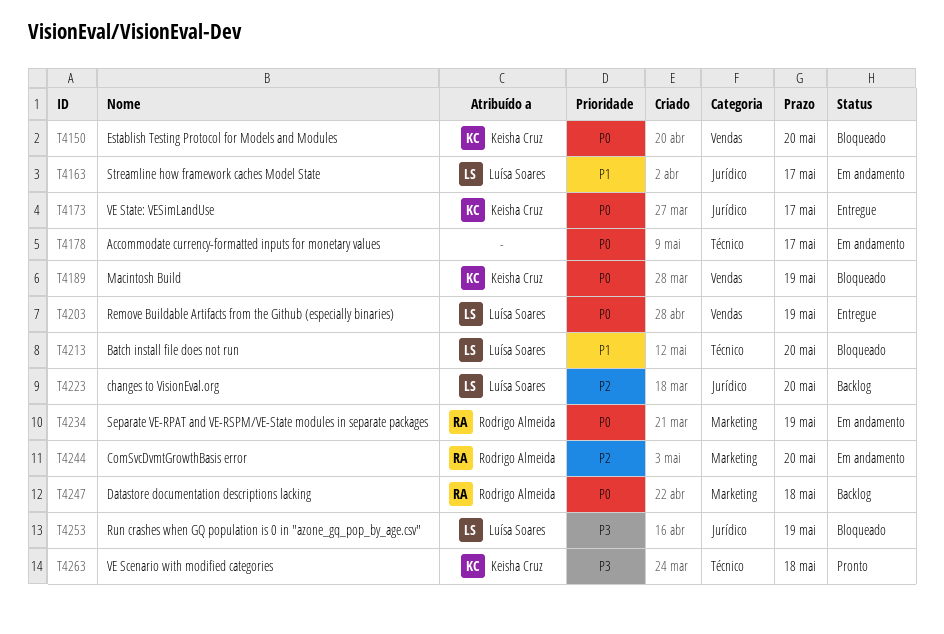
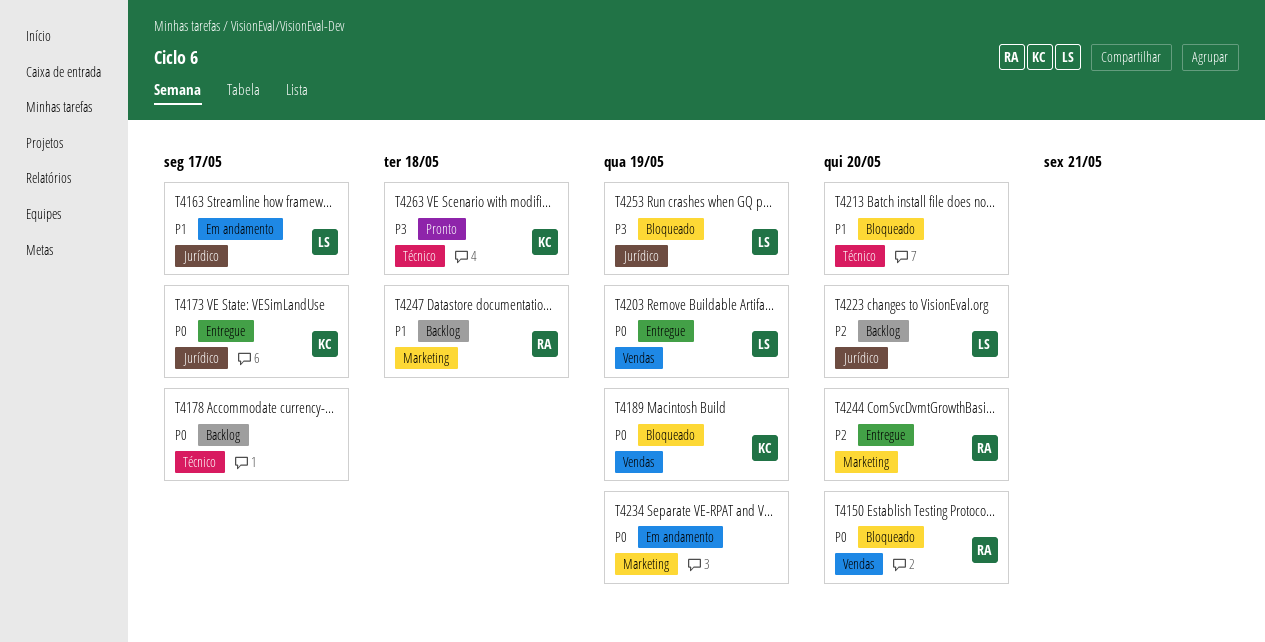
T4150, owner: Keisha Cruz -> Rodrigo Almeida
T4178, status: Em andamento -> Backlog
T4213, owner: Luísa Soares -> none
T4234, owner: Rodrigo Almeida -> none
T4244, status: Em andamento -> Entregue
T4247, priority: P0 -> P1

